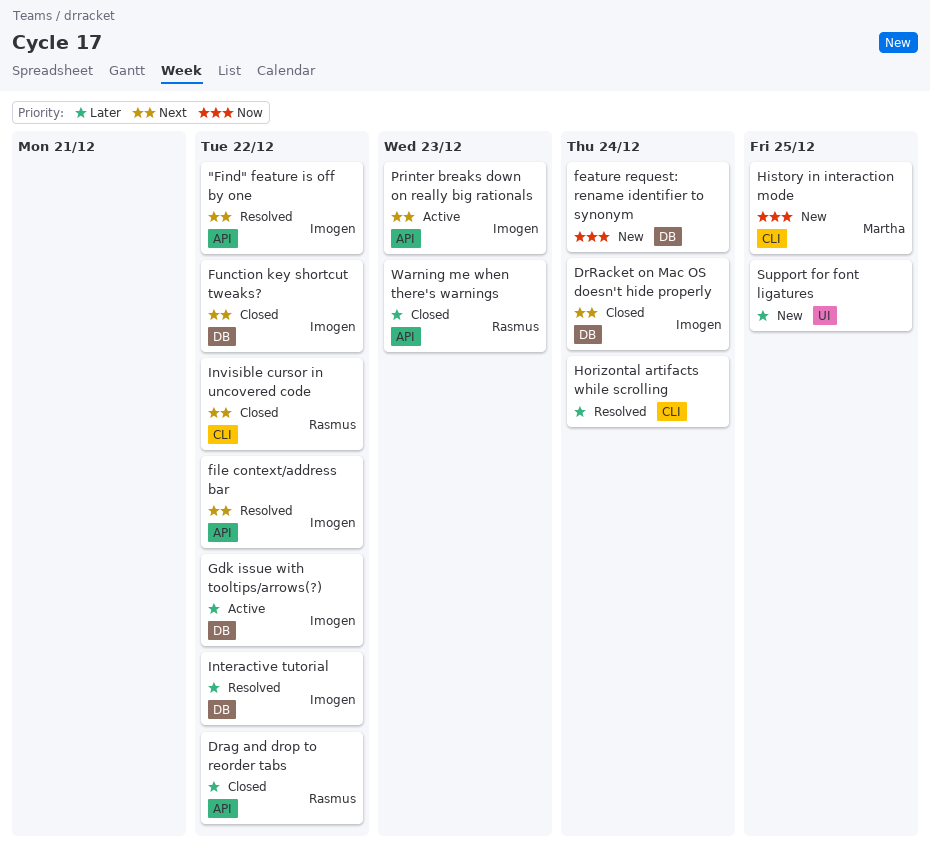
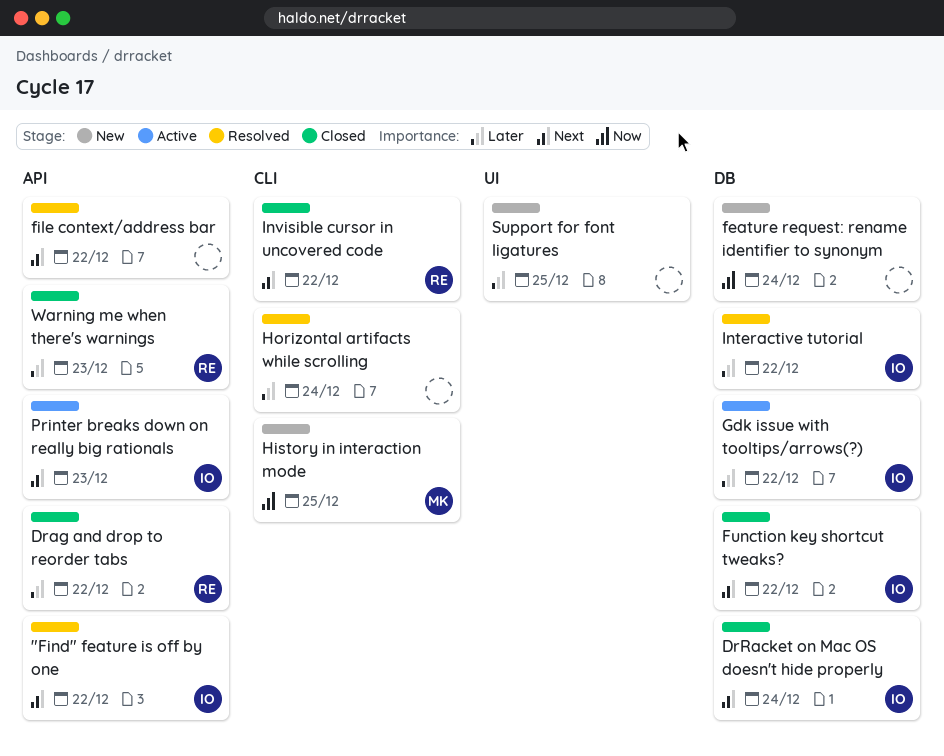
file context/address bar, owner: Imogen -> none

